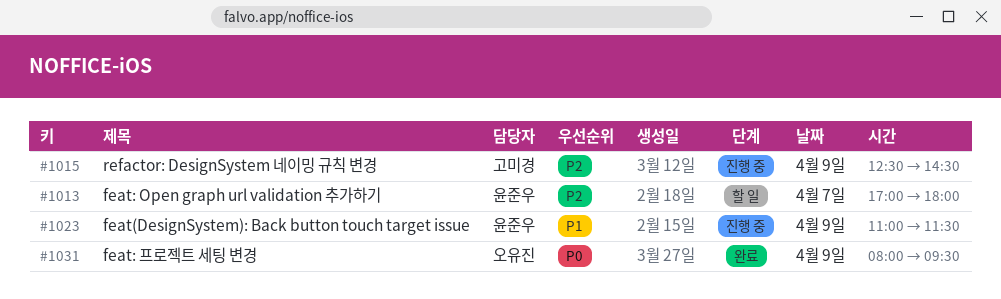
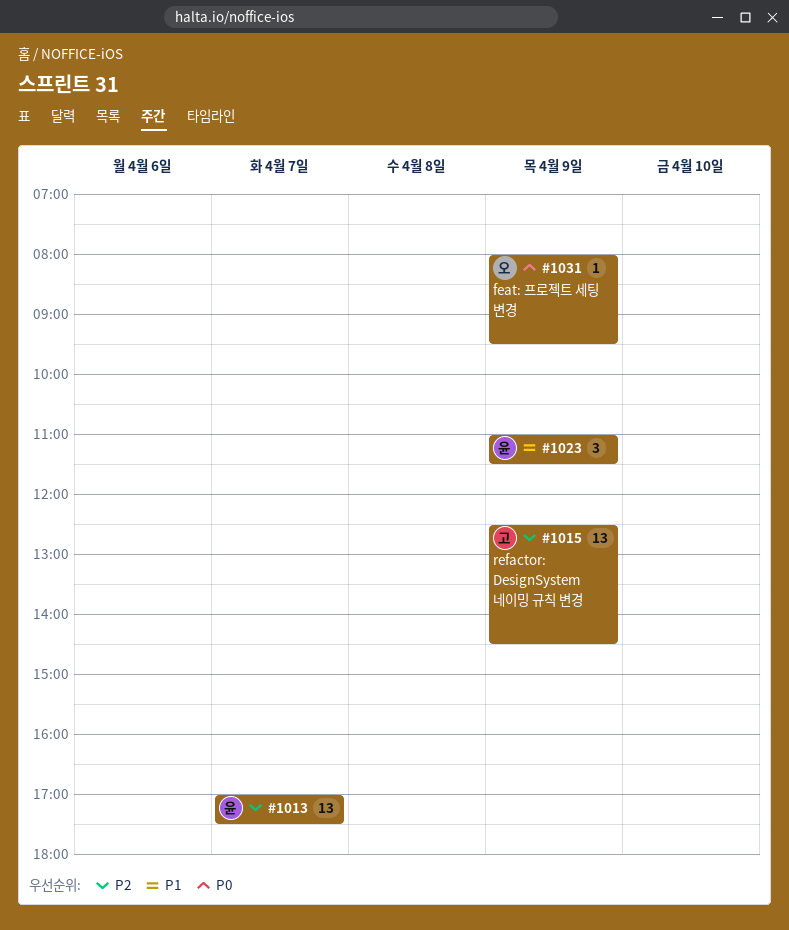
#1013, ends: 18:00 -> 17:30

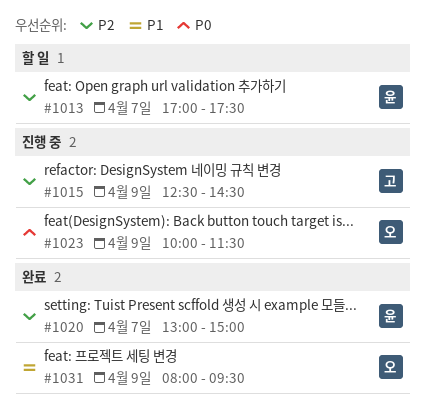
#1020: none -> present
#1023, owner: 윤 -> 오
#1023, priority: P1 -> P0
#1023, begins: 11:00 -> 10:00
#1031, priority: P0 -> P1

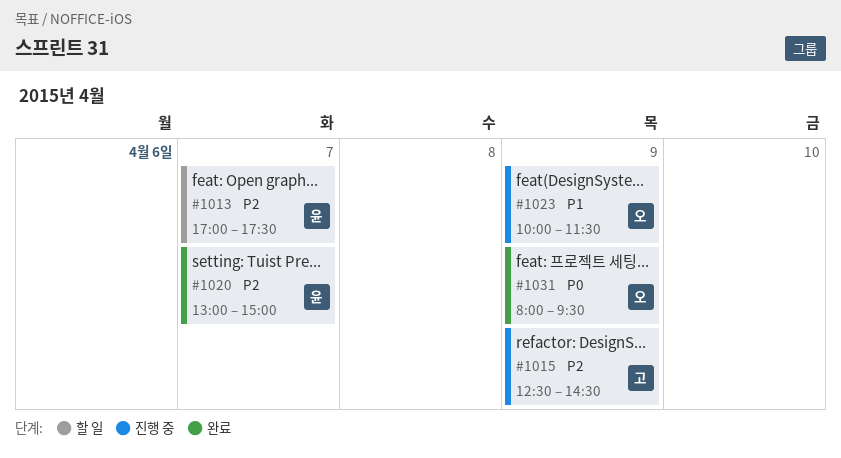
#1023, priority: P0 -> P1
#1031, priority: P1 -> P0

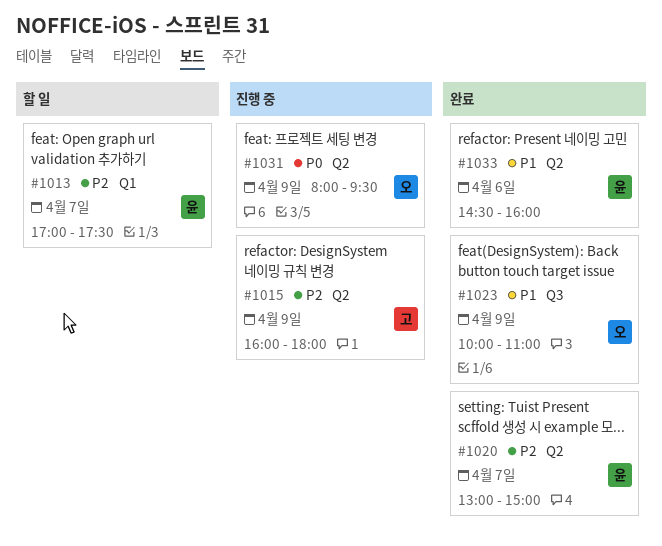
#1015, begins: 12:30 -> 16:00
#1015, ends: 14:30 -> 18:00
#1023, status: 진행 중 -> 완료
#1023, ends: 11:30 -> 11:00
#1031, status: 완료 -> 진행 중
#1033: none -> present

